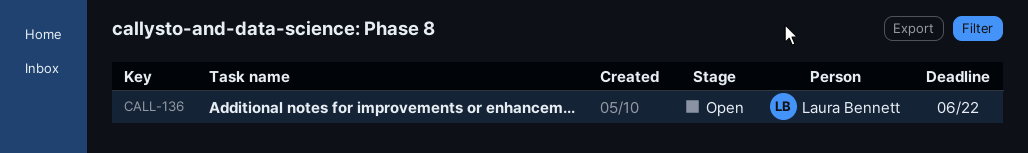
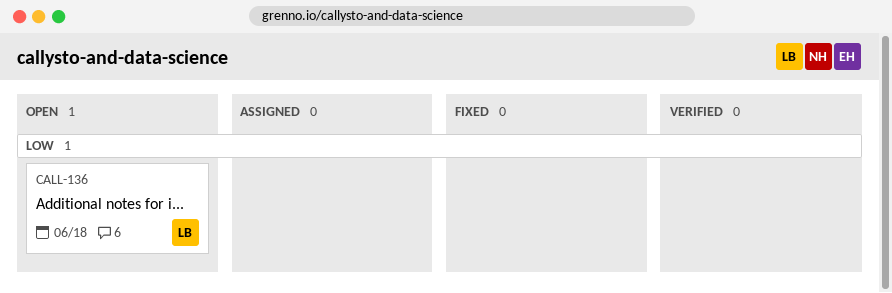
CALL-136, due: Jun 22 -> Jun 18

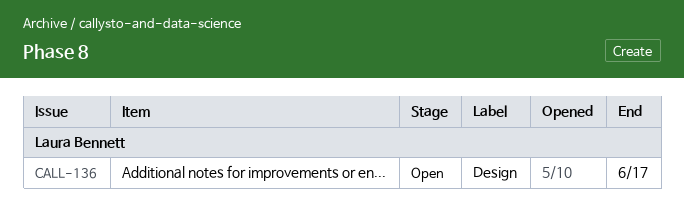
CALL-136, due: Jun 18 -> Jun 17

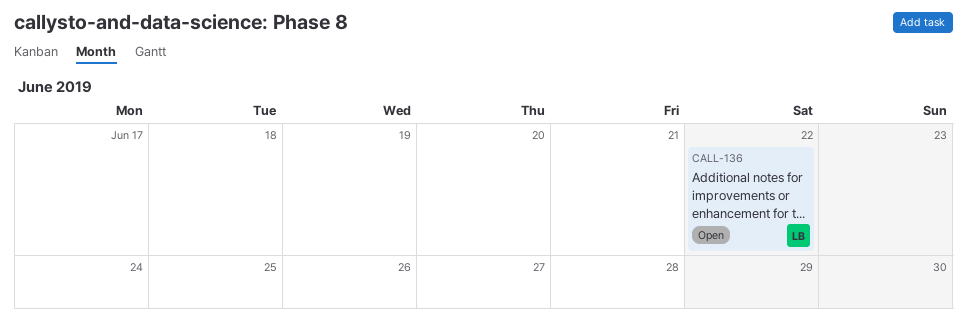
CALL-136, due: Jun 17 -> Jun 22

